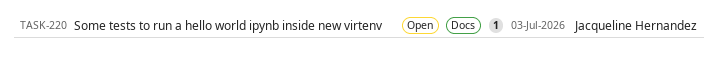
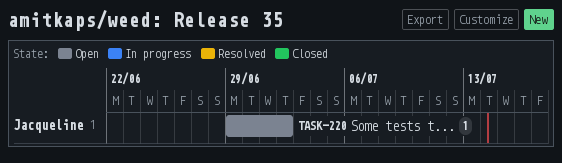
TASK-220, due: Jul 3 -> Jul 2

